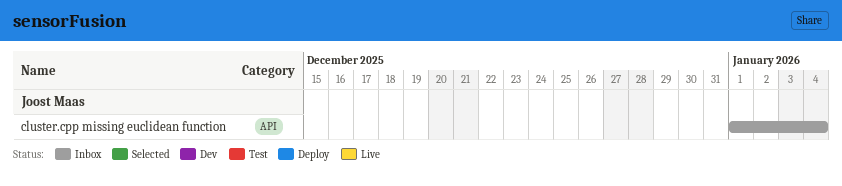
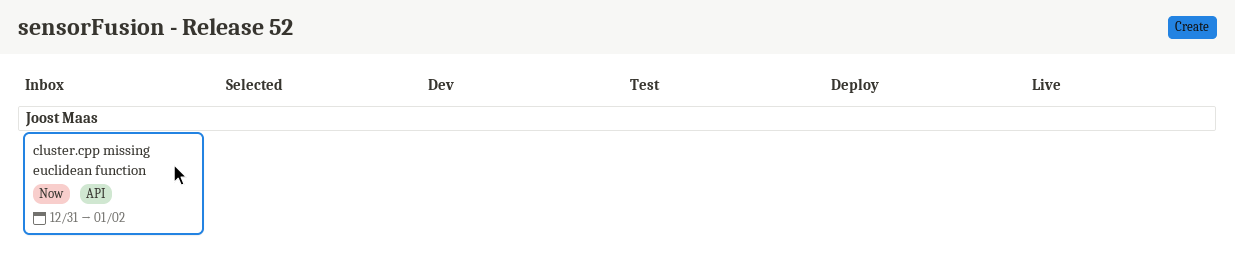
cluster.cpp missing euclidean function, start: Jan 1 -> Dec 31
cluster.cpp missing euclidean function, due: Jan 4 -> Jan 2

